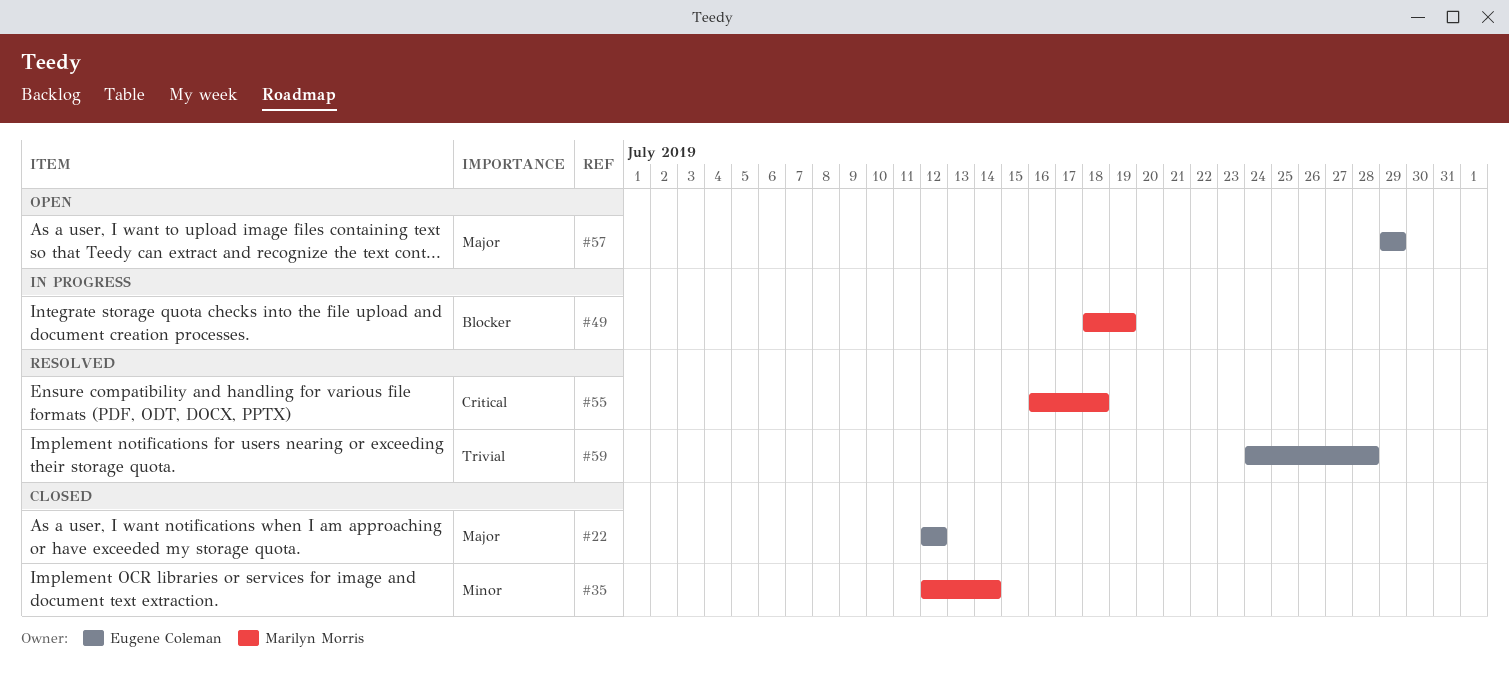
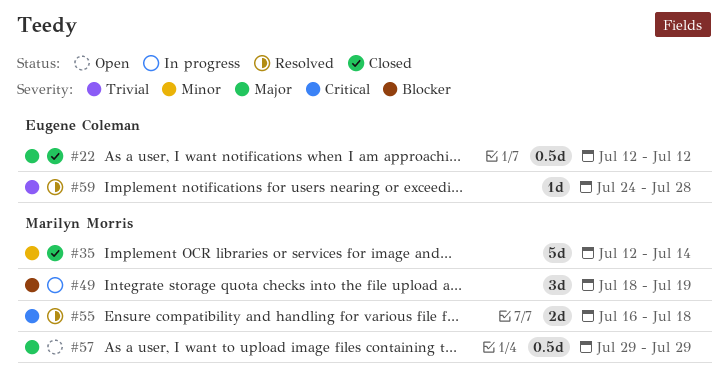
#57, owner: Eugene Coleman -> Marilyn Morris

